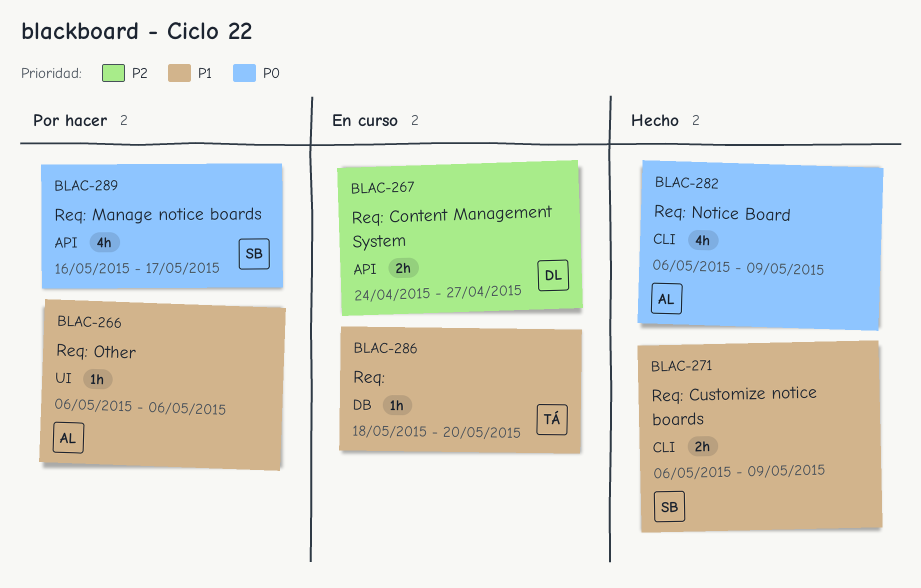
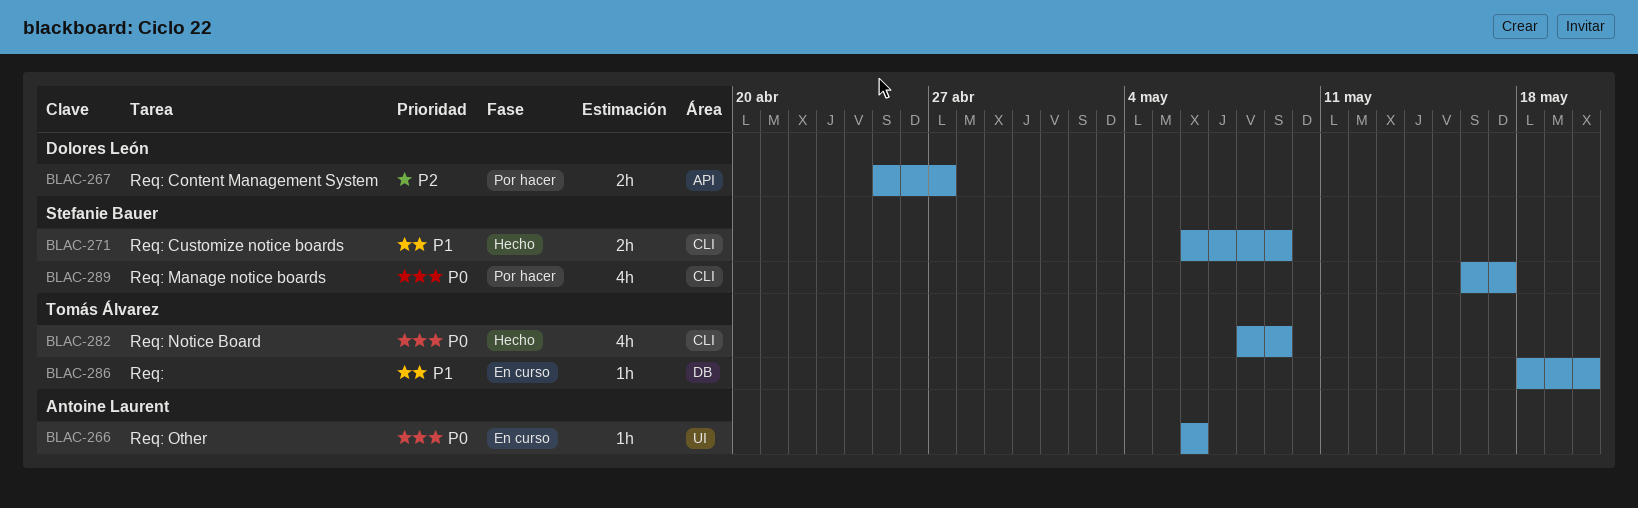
BLAC-266, status: Por hacer -> En curso
BLAC-266, priority: P1 -> P0
BLAC-267, status: En curso -> Por hacer
BLAC-267, start: Apr 24 -> Apr 25
BLAC-282, owner: Antoine Laurent -> Tomás Álvarez
BLAC-282, start: May 6 -> May 8
BLAC-289, label: API -> CLI

